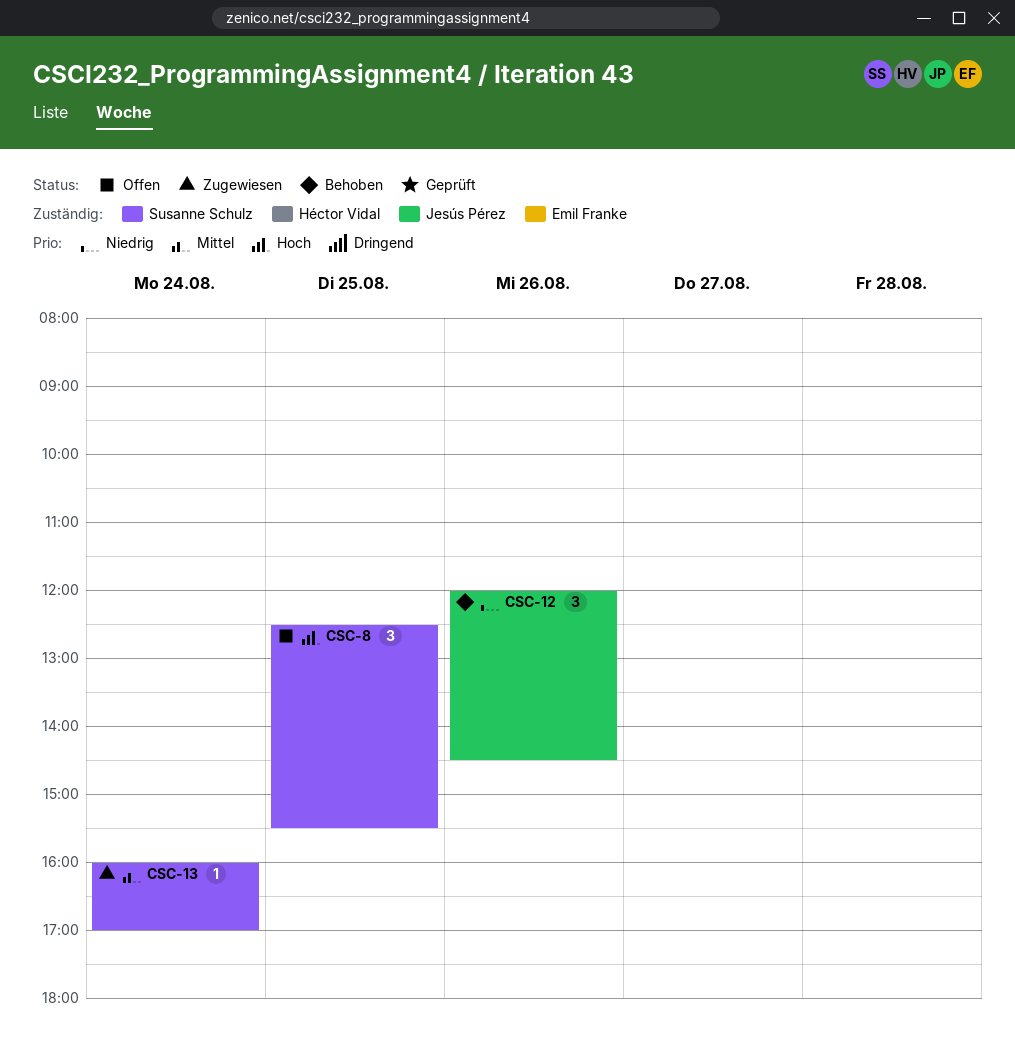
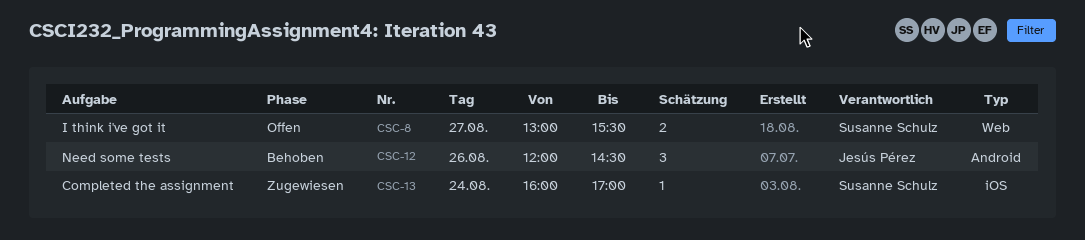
CSC-8, estimate: 3 -> 2
CSC-8, day: Aug 25 -> Aug 27
CSC-8, begins: 12:30 -> 13:00

